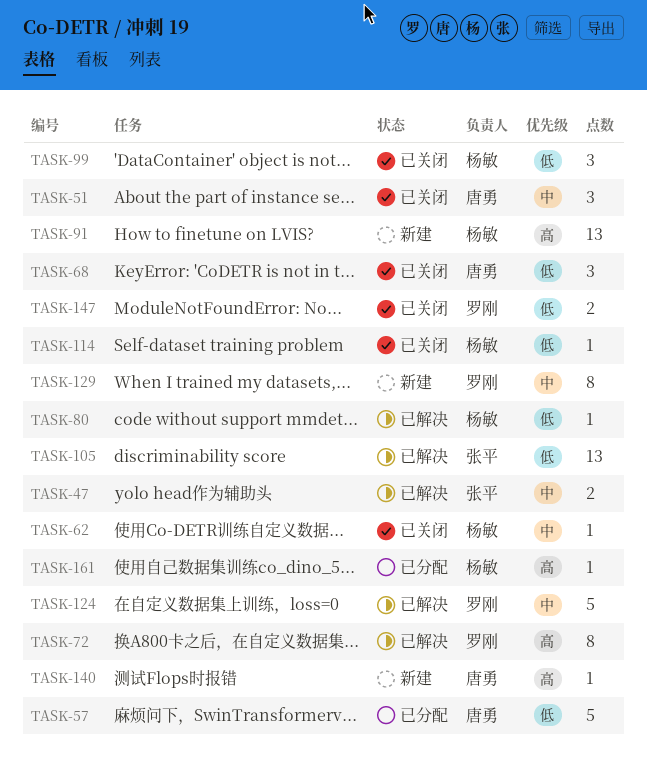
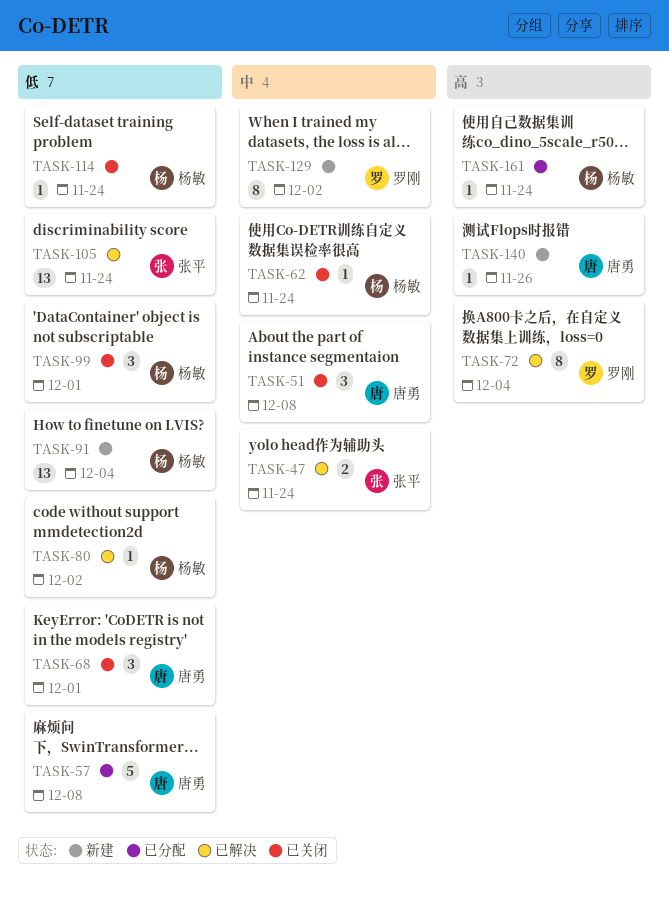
TASK-91, priority: 高 -> 低
TASK-124: present -> none
TASK-147: present -> none

